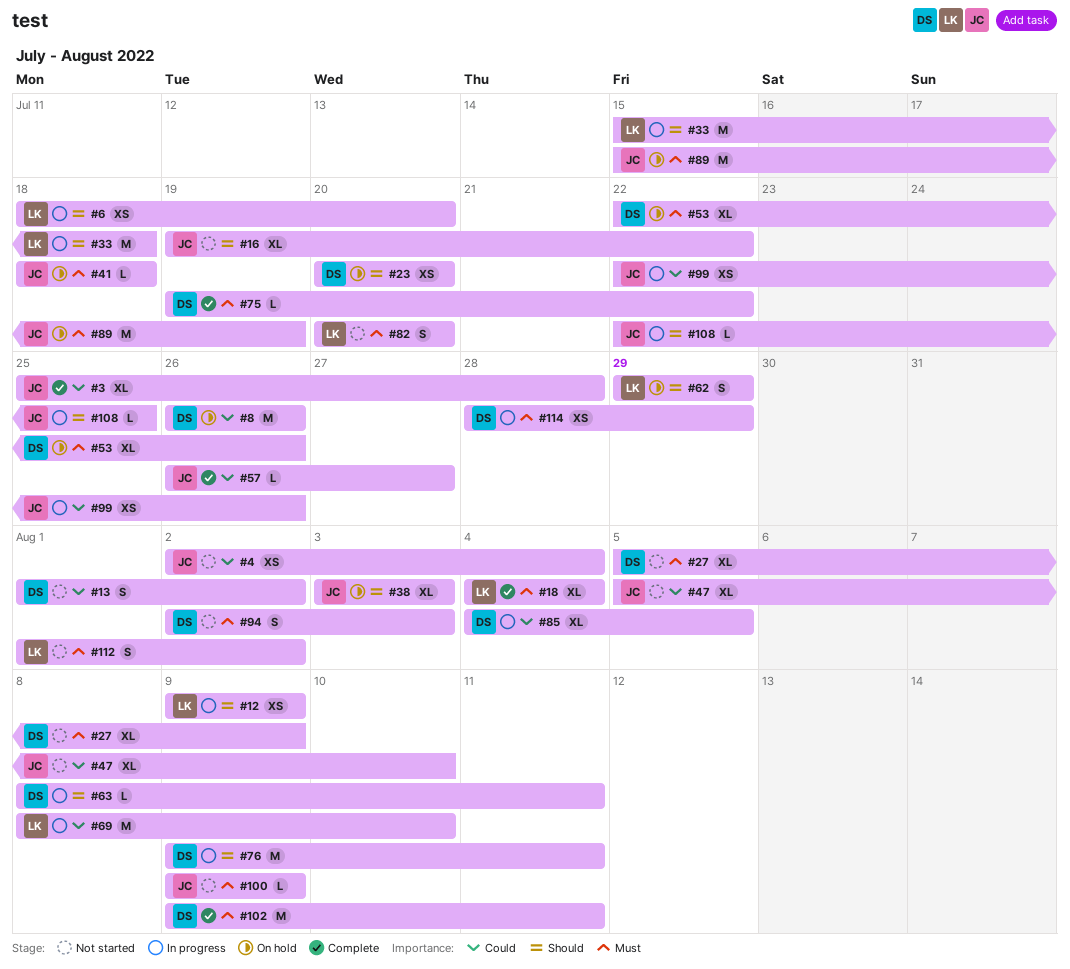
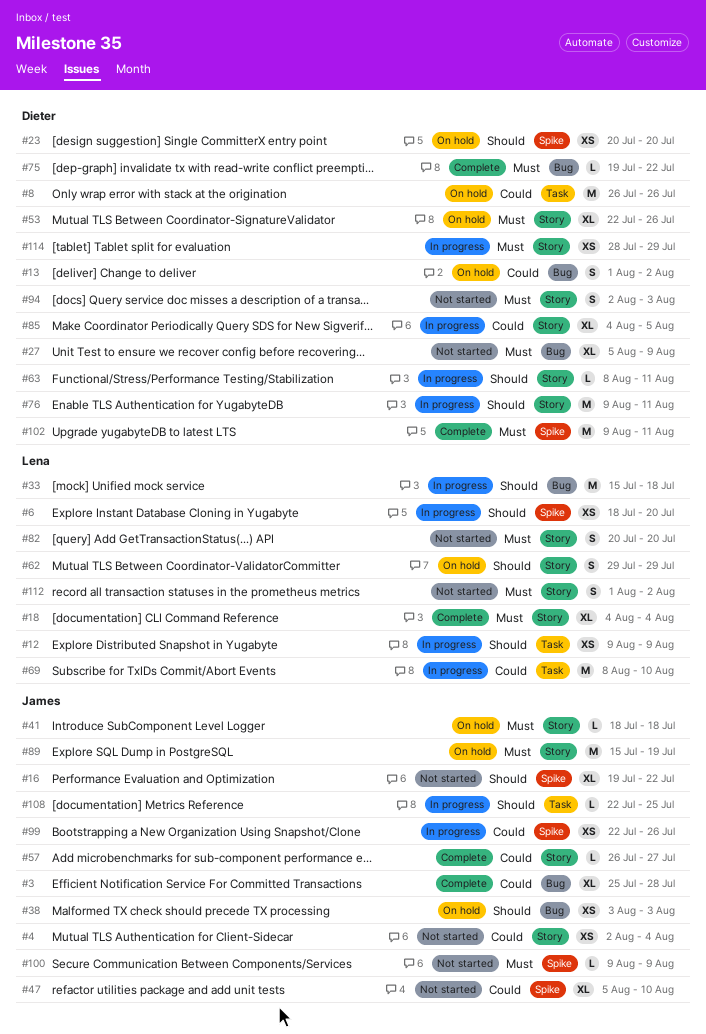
#13, status: Not started -> On hold
#38, estimate: XL -> XS

